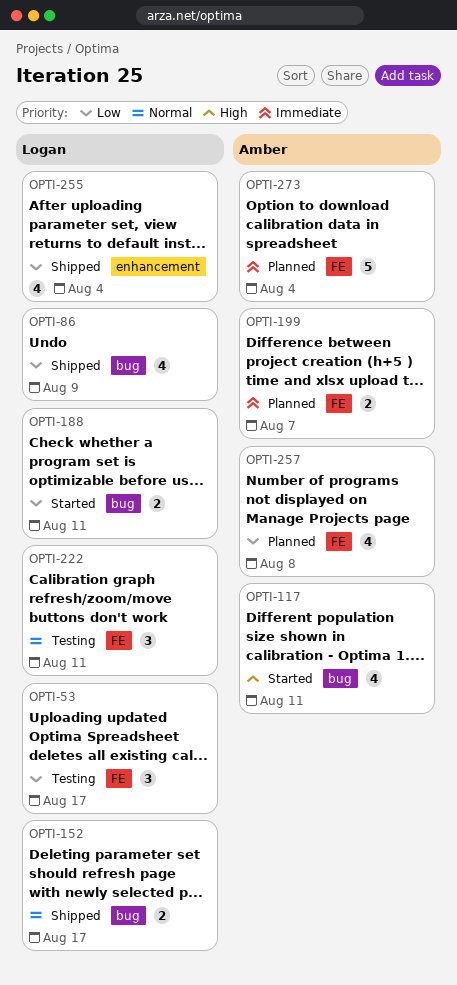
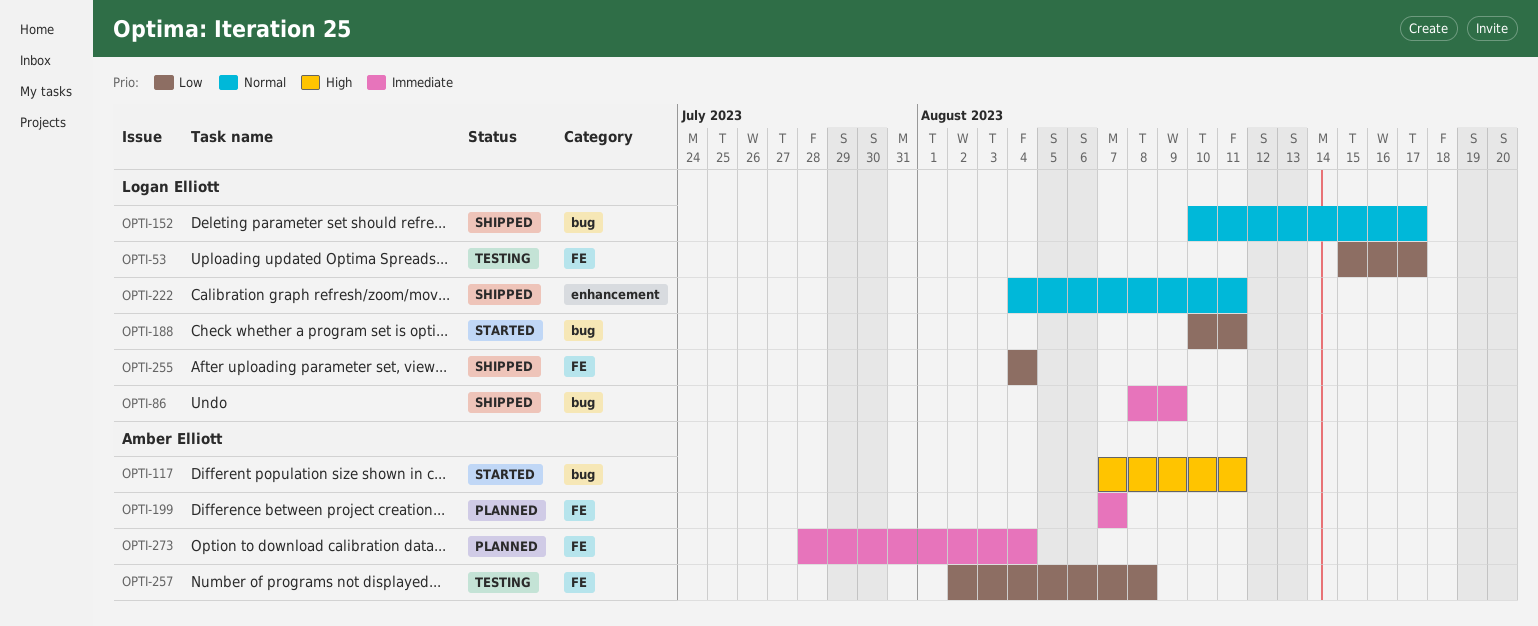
OPTI-86, priority: Low -> Immediate
OPTI-222, status: Testing -> Shipped
OPTI-222, label: FE -> enhancement
OPTI-255, label: enhancement -> FE
OPTI-257, status: Planned -> Testing

